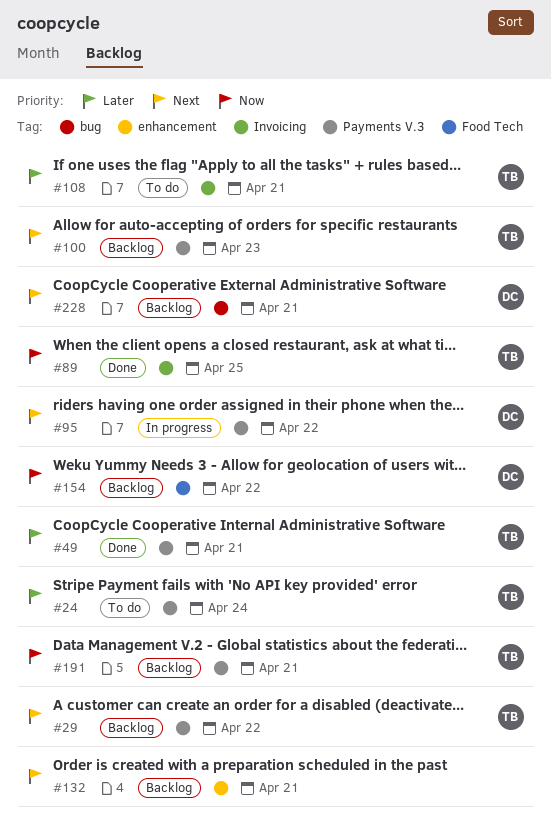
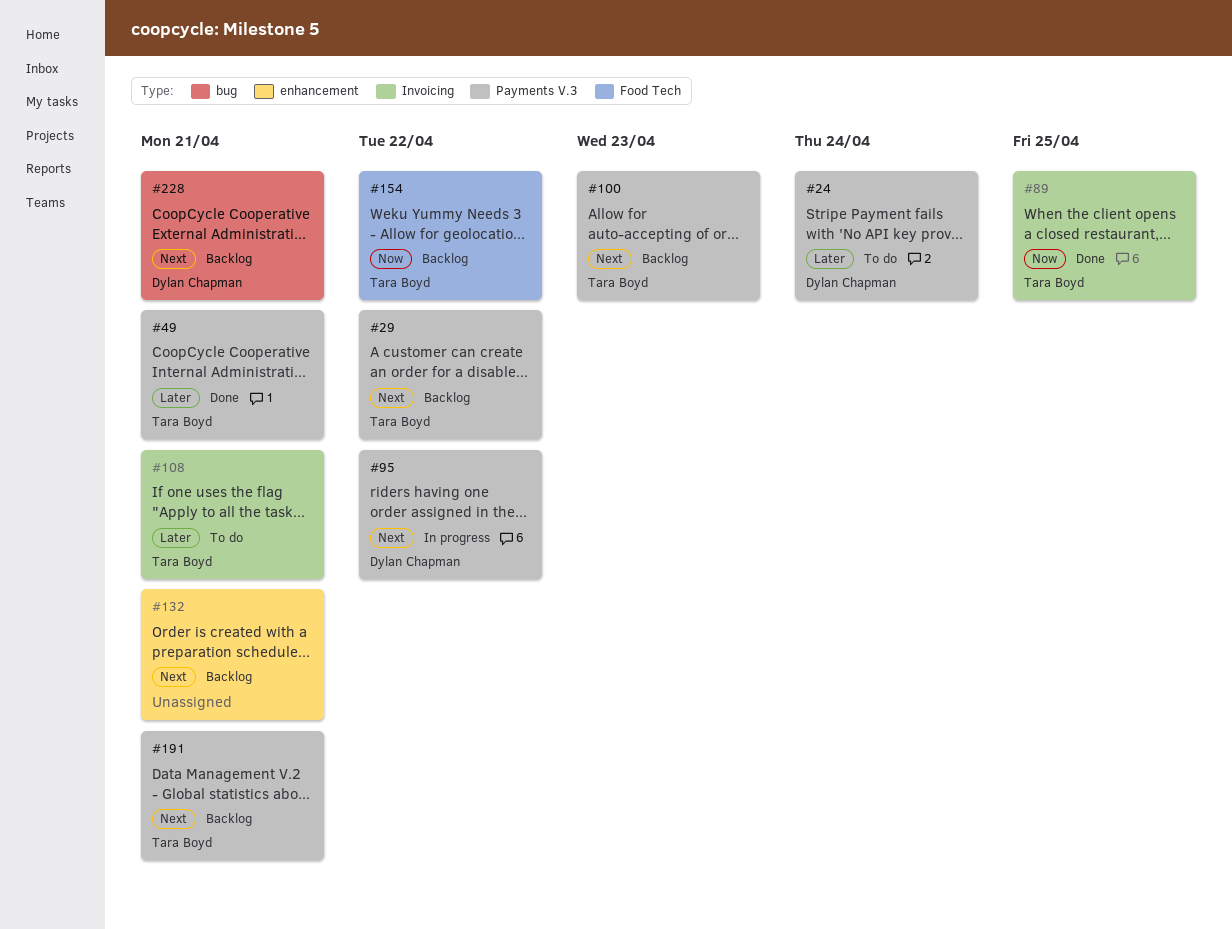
#24, owner: Tara Boyd -> Dylan Chapman
#154, owner: Dylan Chapman -> Tara Boyd
#191, priority: Now -> Next

